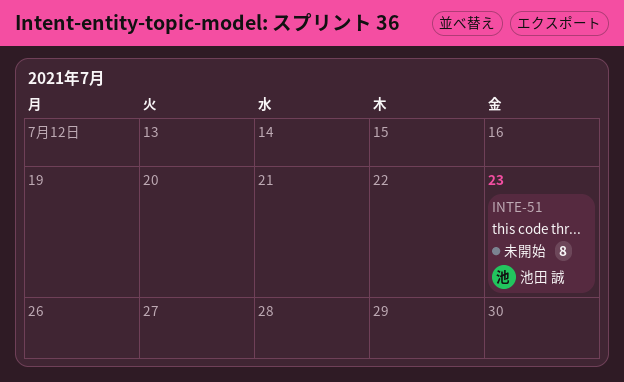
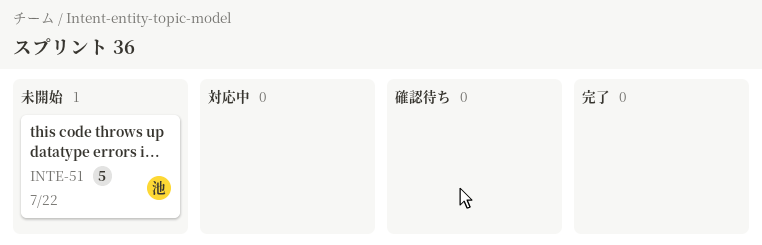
INTE-51, estimate: 8 -> 5
INTE-51, due: Jul 23 -> Jul 22

